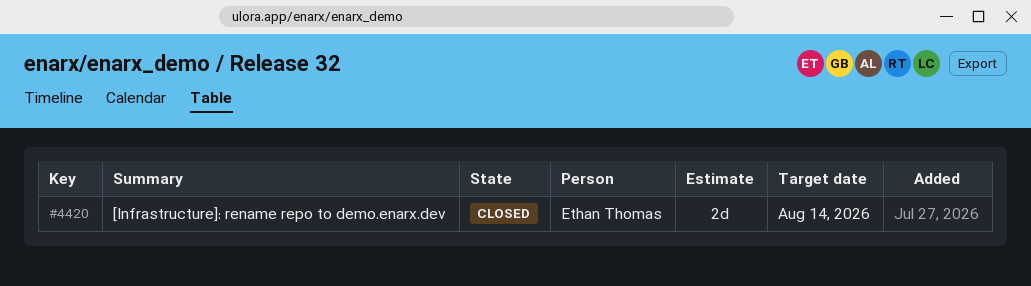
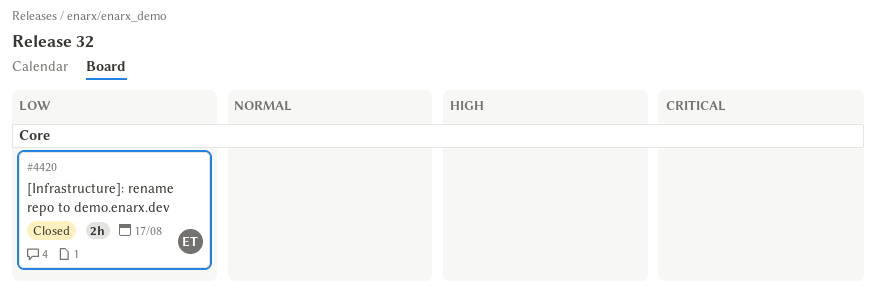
#4420, estimate: 2d -> 2h
#4420, due: Aug 14 -> Aug 17

